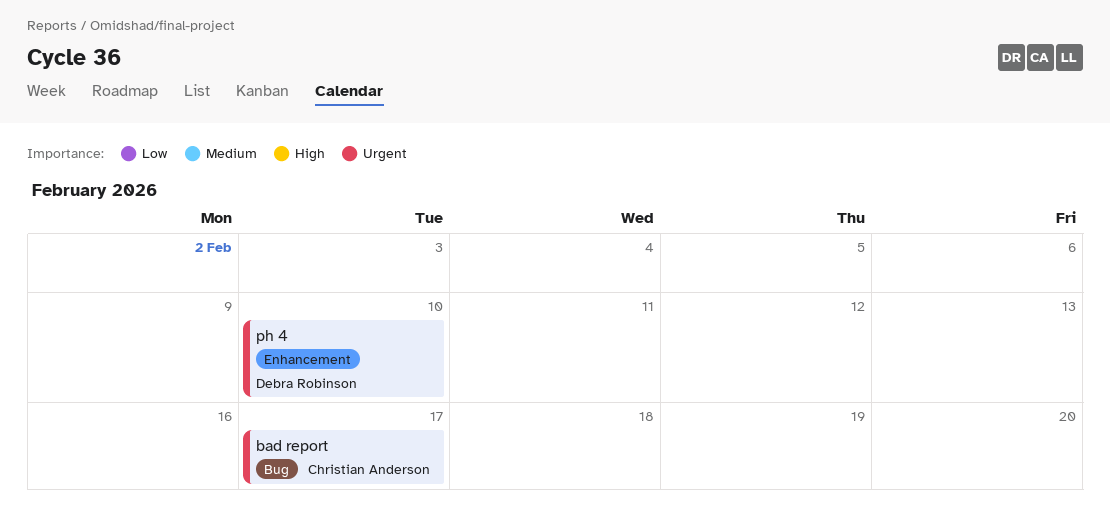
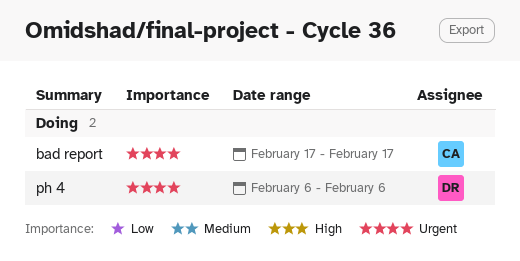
ph 4, due: Feb 10 -> Feb 6

